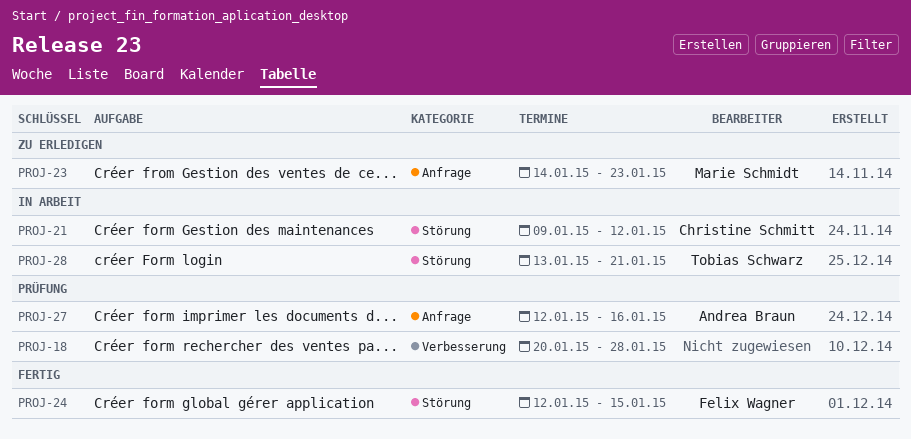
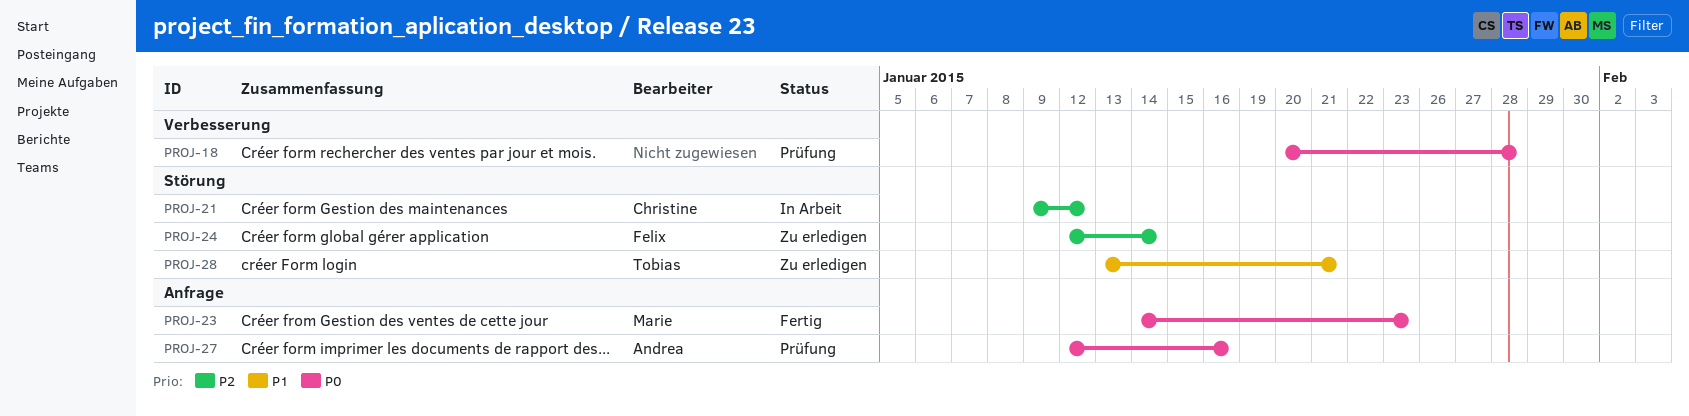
PROJ-23, status: Zu erledigen -> Fertig
PROJ-24, status: Fertig -> Zu erledigen
PROJ-24, due: Jan 15 -> Jan 14
PROJ-28, status: In Arbeit -> Zu erledigen

